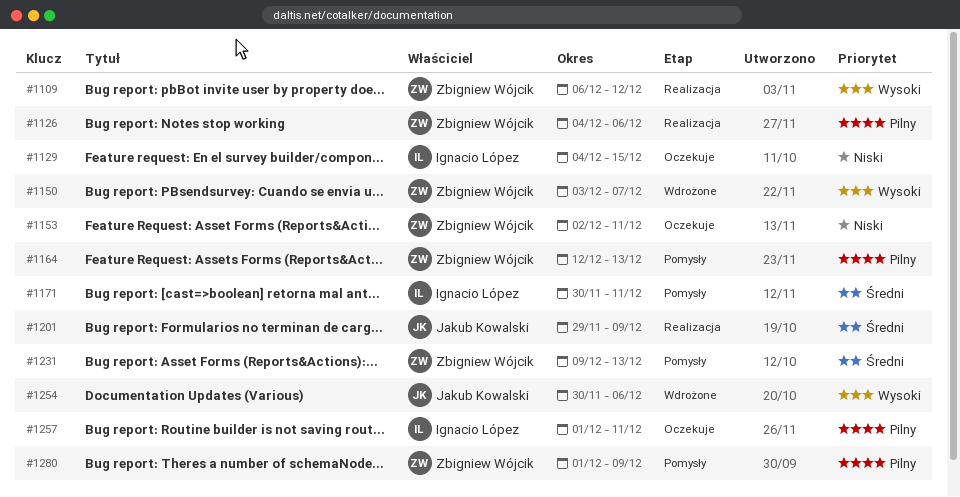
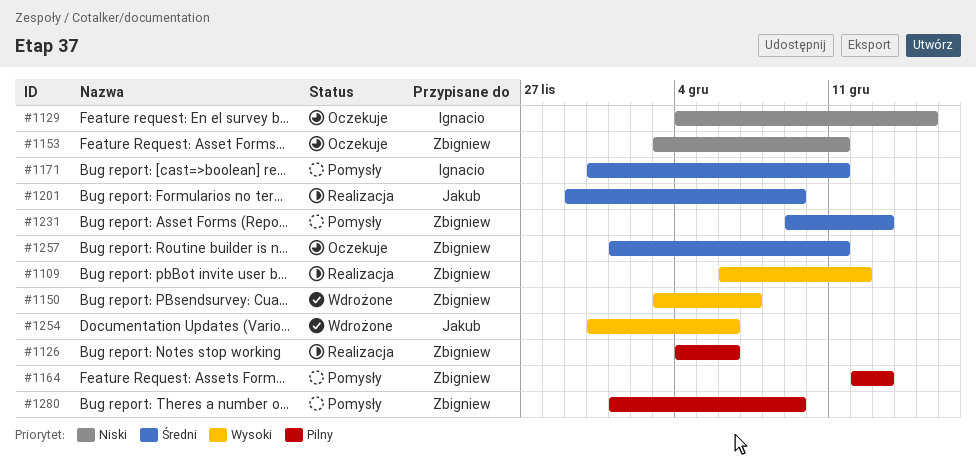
#1153, start: Dec 2 -> Dec 3
#1257, owner: Ignacio López -> Zbigniew Wójcik
#1257, priority: Pilny -> Średni

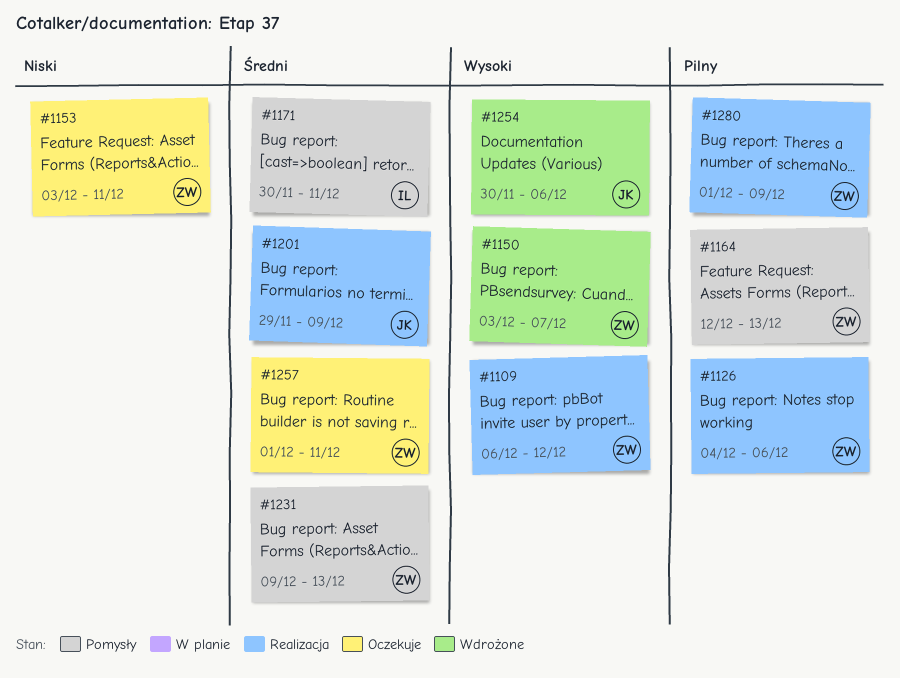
#1129: present -> none
#1280, status: Pomysły -> Realizacja

